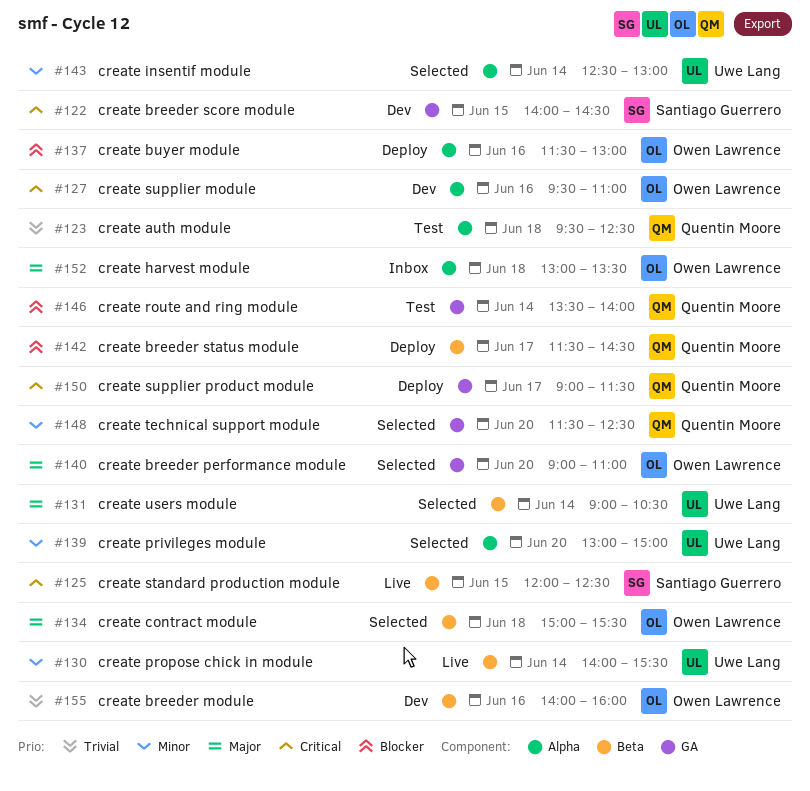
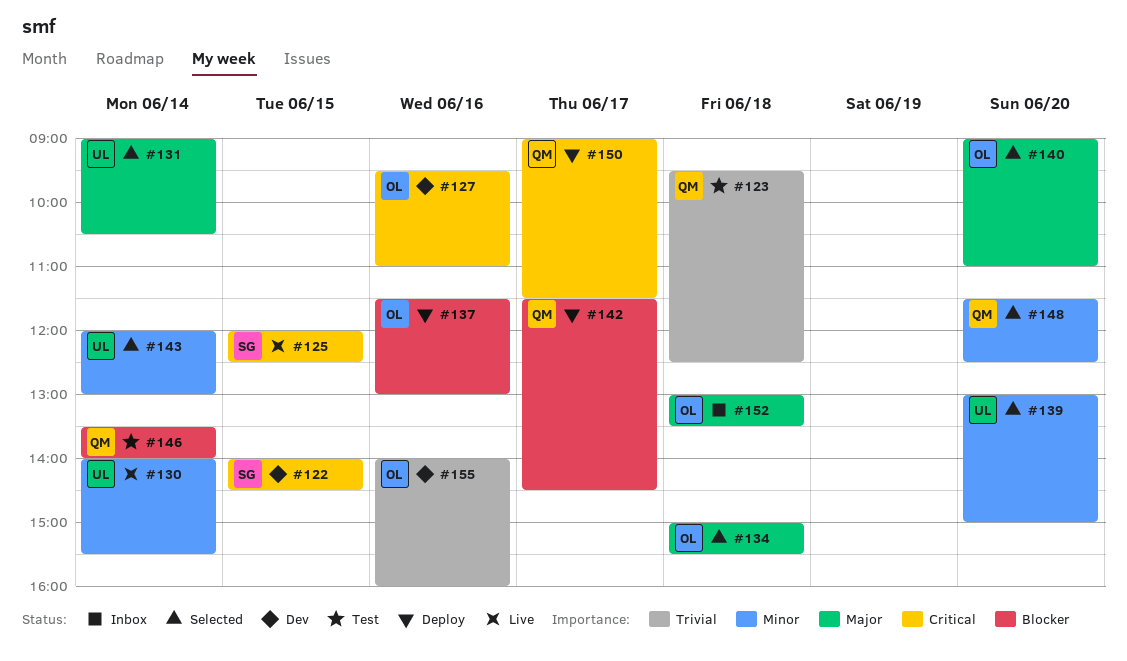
#143, begins: 12:30 -> 12:00

